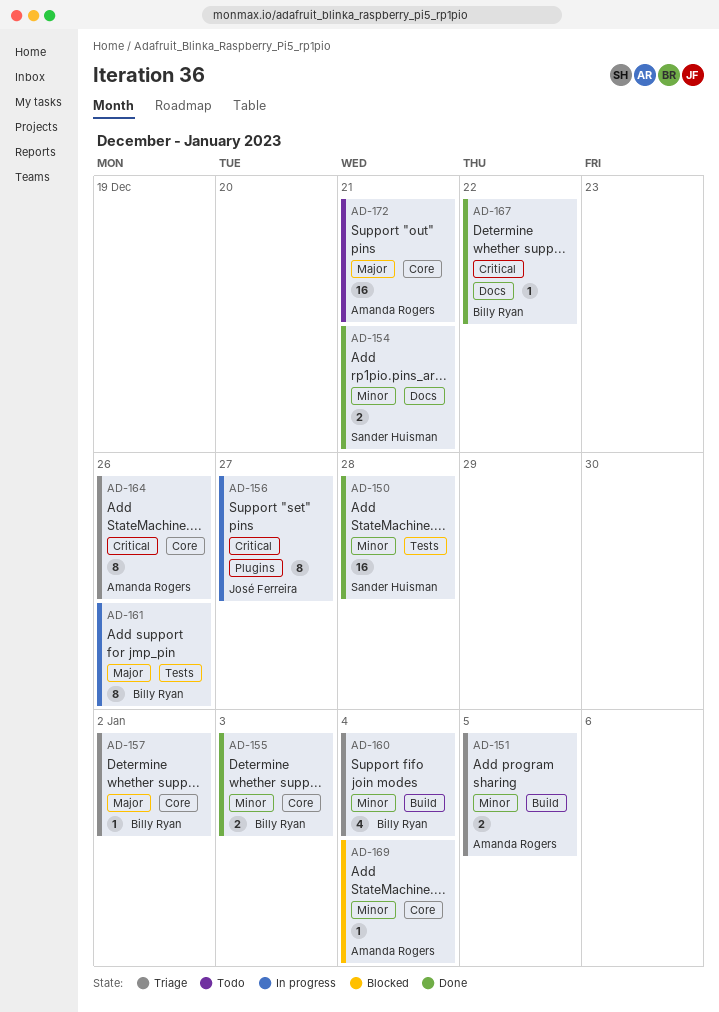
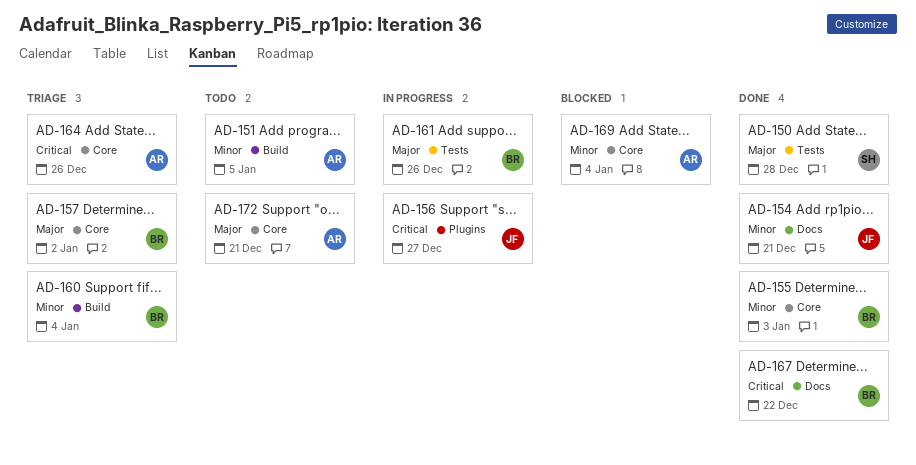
AD-150, priority: Minor -> Major
AD-151, status: Triage -> Todo
AD-154, owner: Sander Huisman -> José Ferreira

